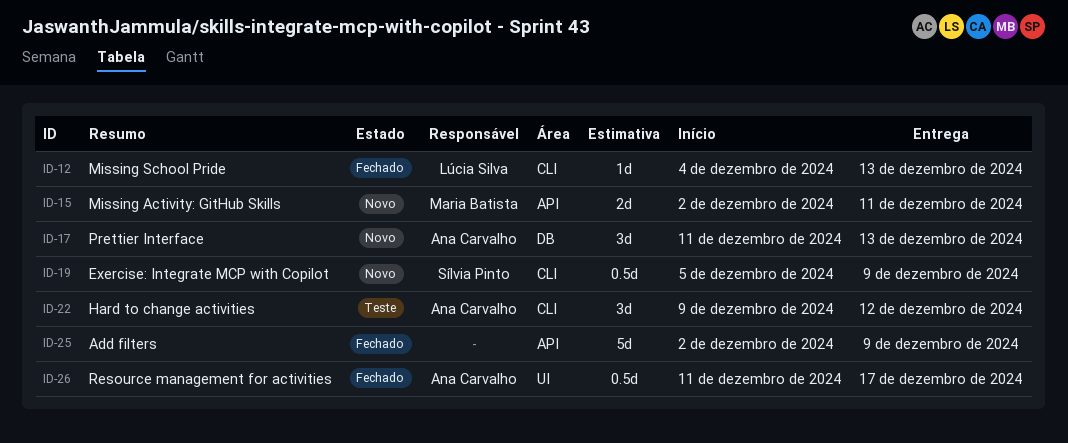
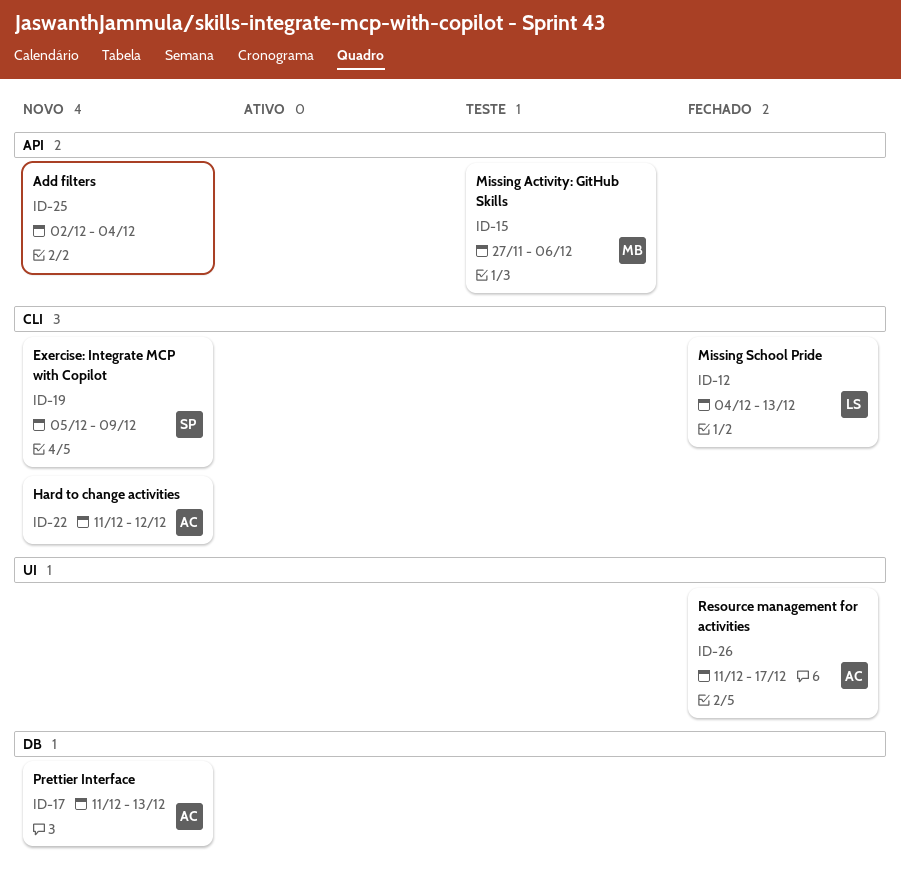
ID-15, status: Novo -> Teste
ID-15, start: Dec 2 -> Nov 27
ID-15, due: Dec 11 -> Dec 6
ID-22, status: Teste -> Novo
ID-22, start: Dec 9 -> Dec 11
ID-25, status: Fechado -> Novo
ID-25, due: Dec 9 -> Dec 4

